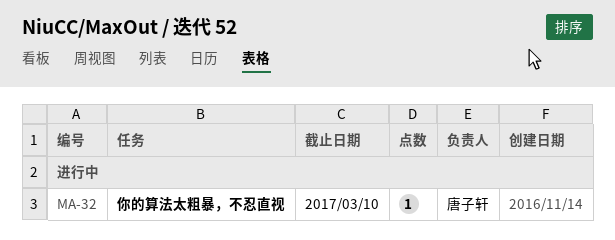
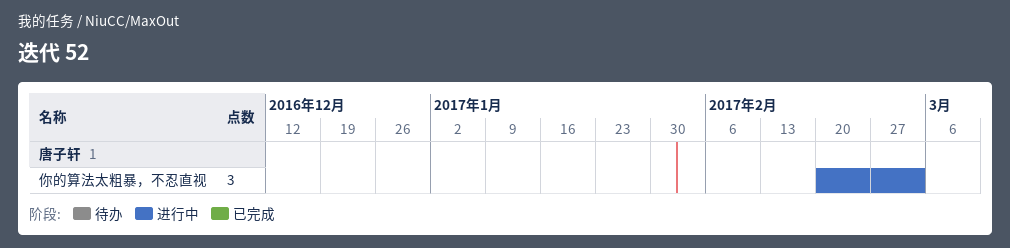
你的算法太粗暴，不忍直视, estimate: 1 -> 3
你的算法太粗暴，不忍直视, due: Mar 10 -> Mar 3

